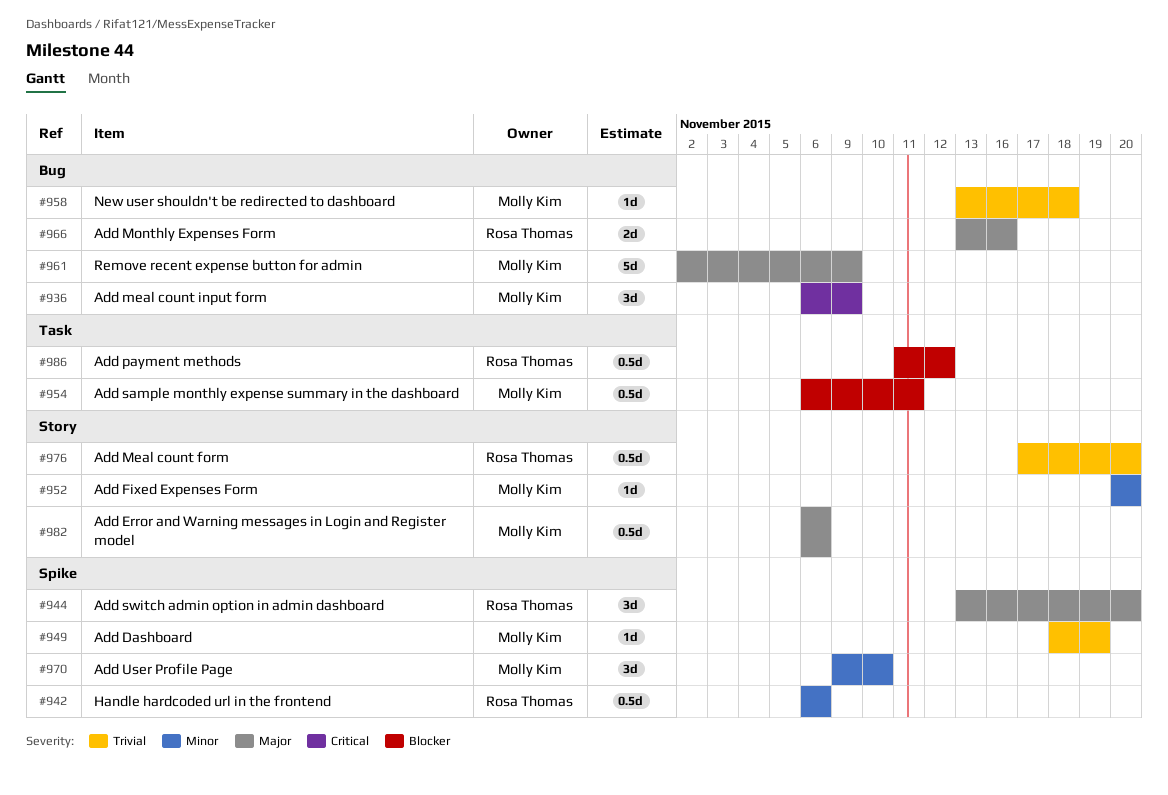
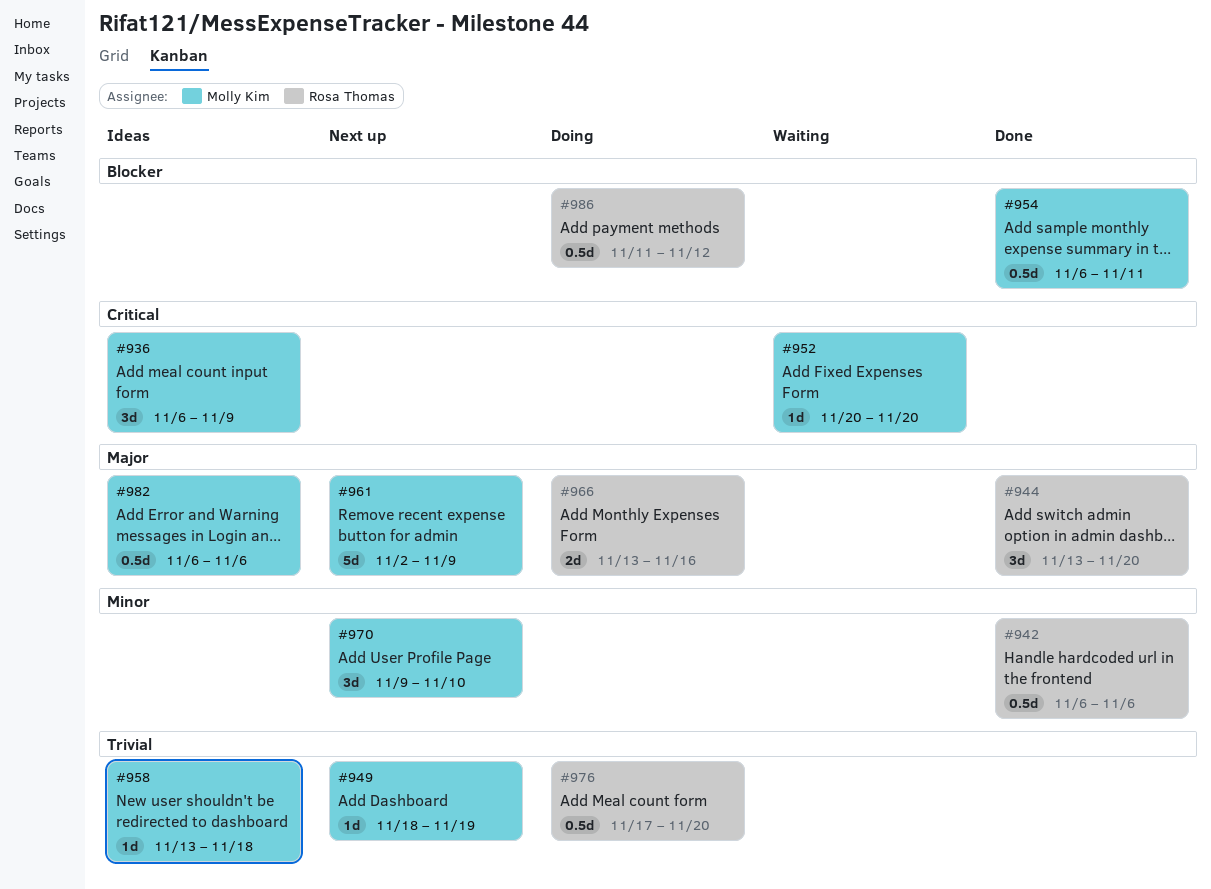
#952, priority: Minor -> Critical

